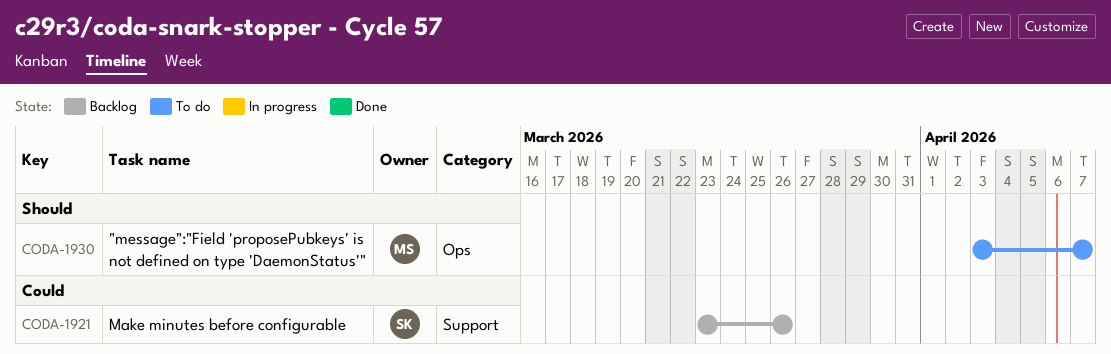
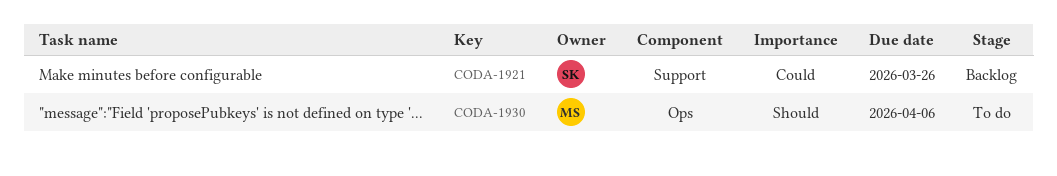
CODA-1930, due: Apr 7 -> Apr 6

